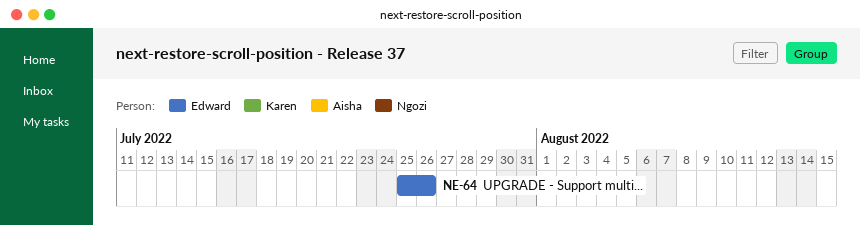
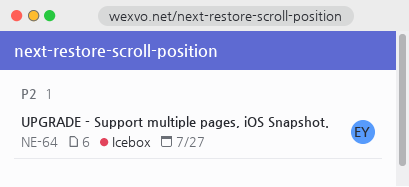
NE-64, due: Jul 26 -> Jul 27

